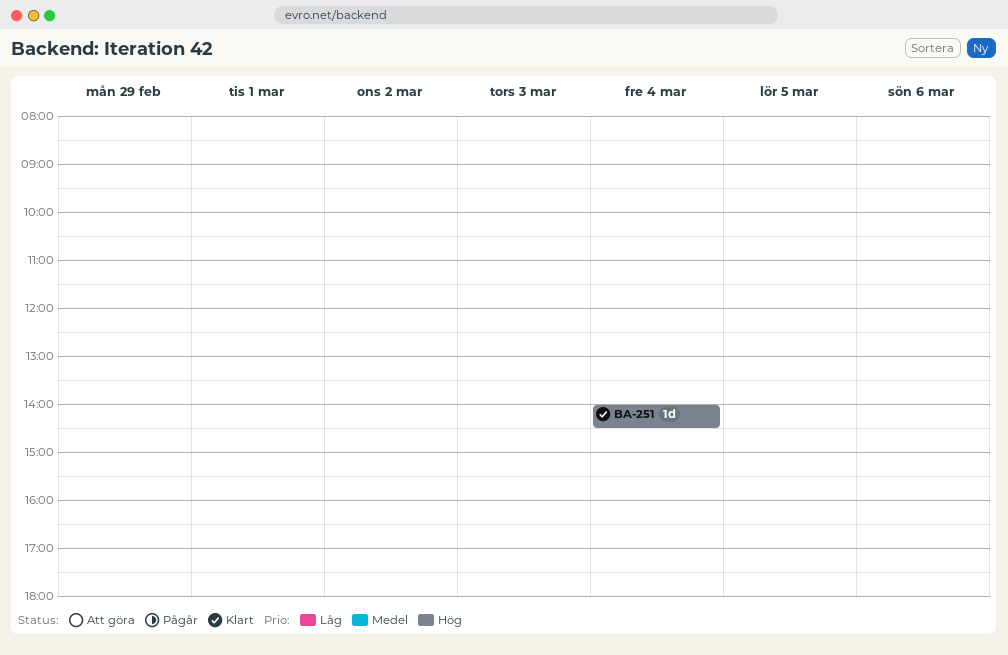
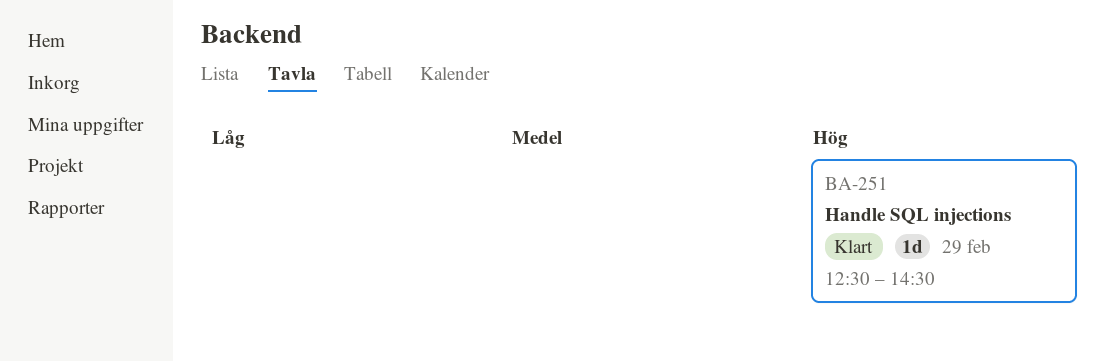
BA-251, day: Mar 4 -> Feb 29
BA-251, begins: 14:00 -> 12:30

